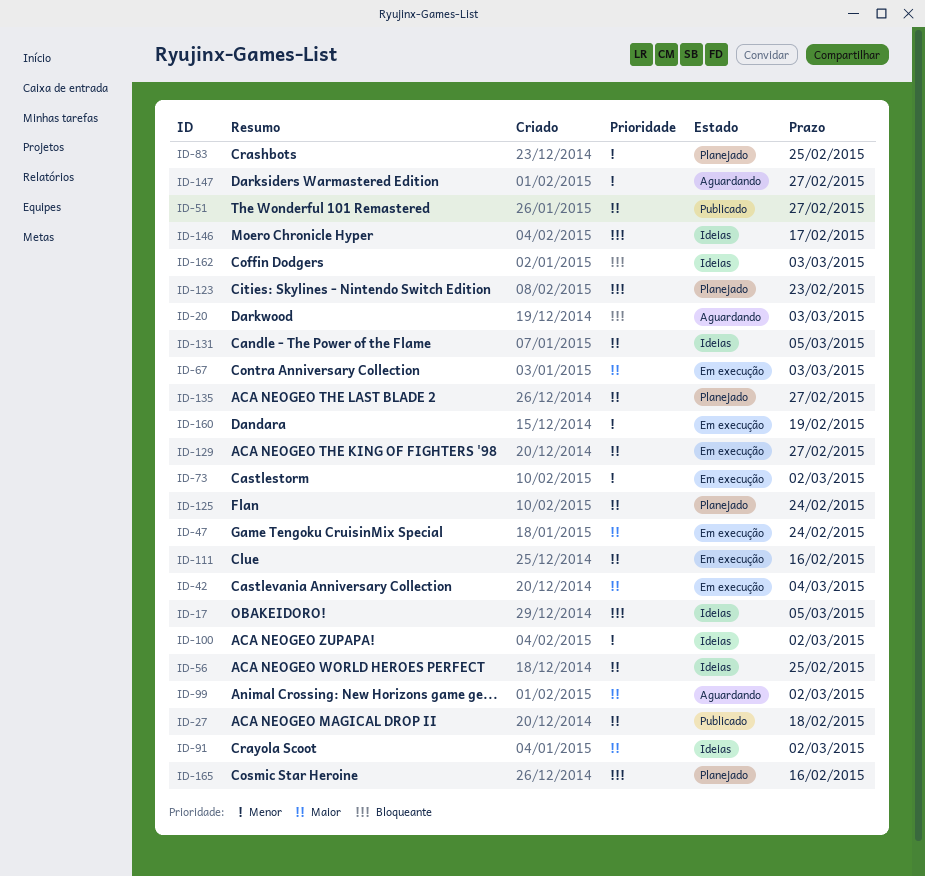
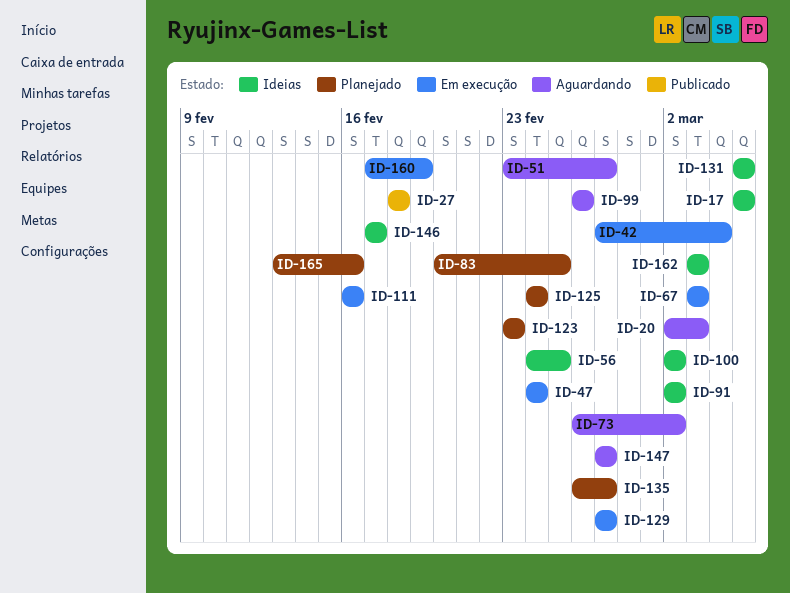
ID-51, status: Publicado -> Aguardando
ID-73, status: Em execução -> Aguardando
ID-99, due: Mar 2 -> Feb 26

